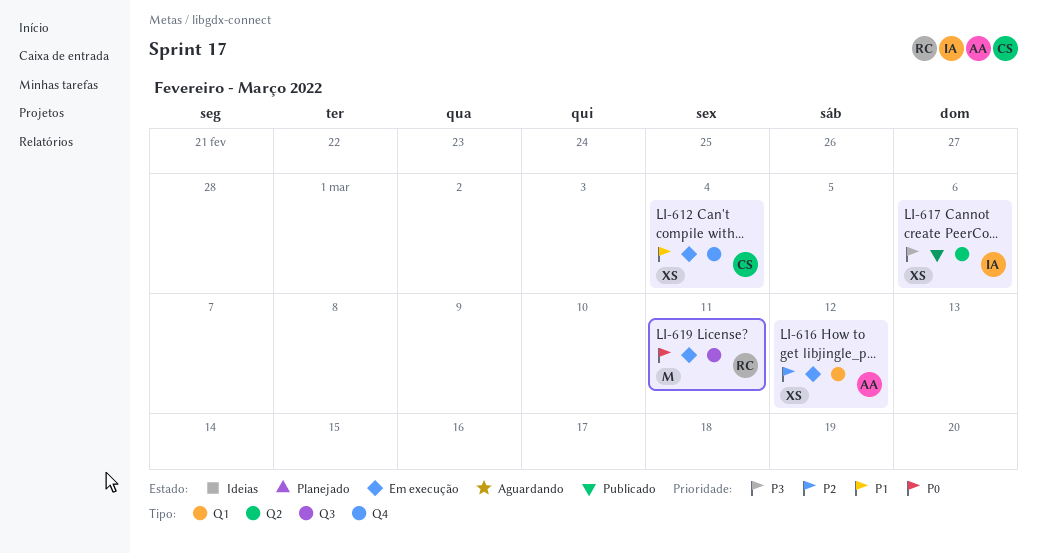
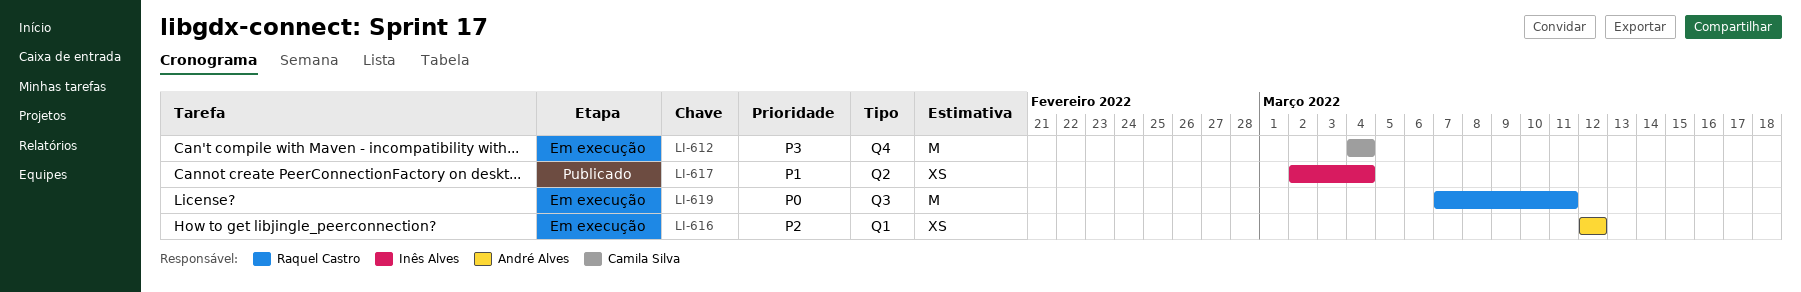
LI-612, priority: P1 -> P3
LI-612, estimate: XS -> M
LI-617, priority: P3 -> P1
LI-617, due: Mar 6 -> Mar 4

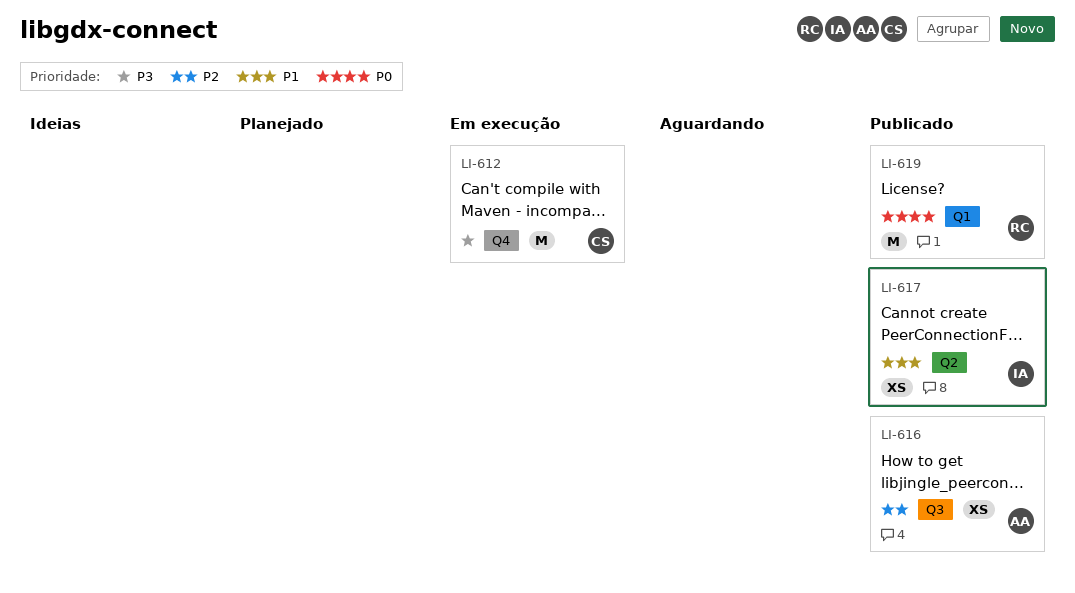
LI-616, status: Em execução -> Publicado
LI-616, label: Q1 -> Q3
LI-619, status: Em execução -> Publicado
LI-619, label: Q3 -> Q1

